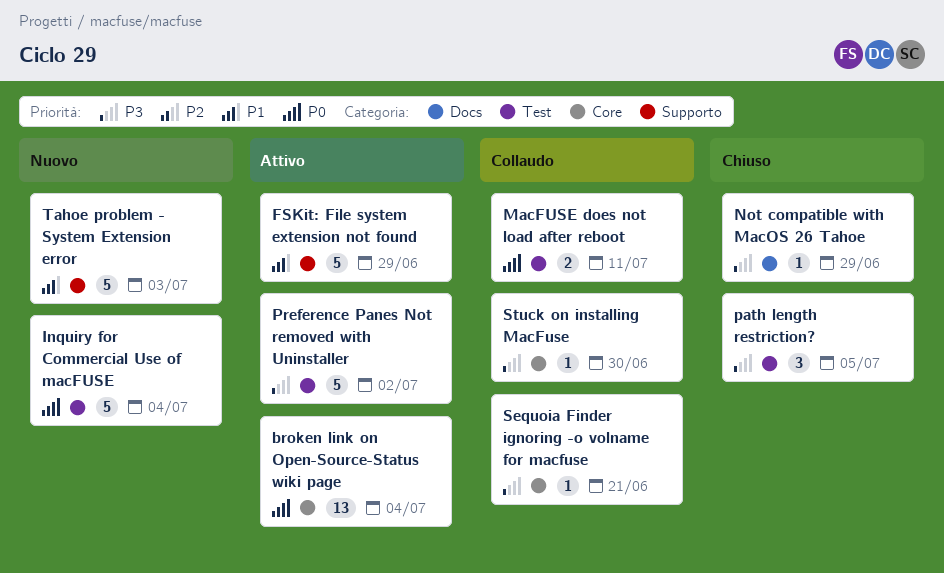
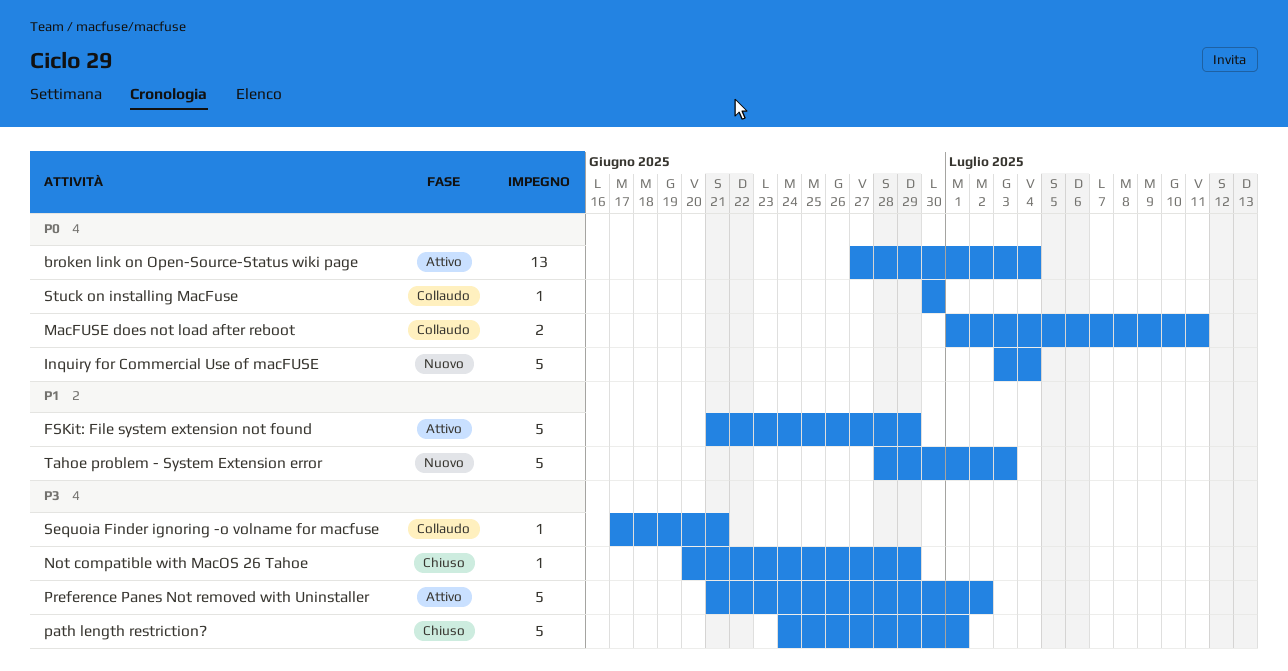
path length restriction?, estimate: 3 -> 5
path length restriction?, due: Jul 5 -> Jul 1
Stuck on installing MacFuse, priority: P3 -> P0

